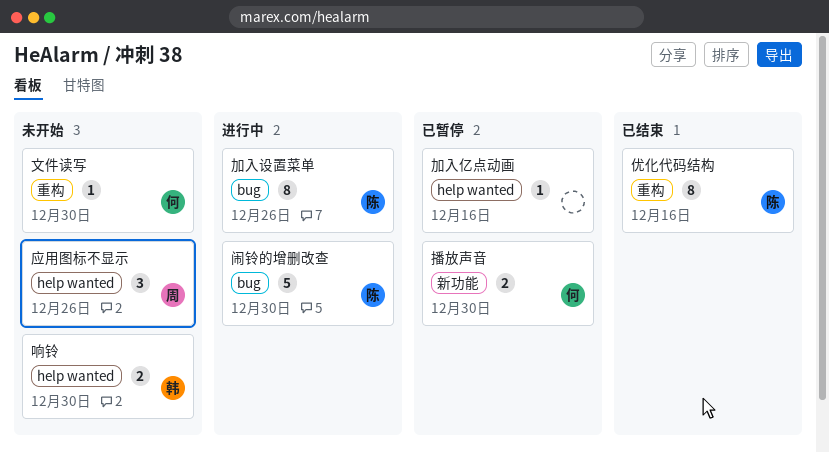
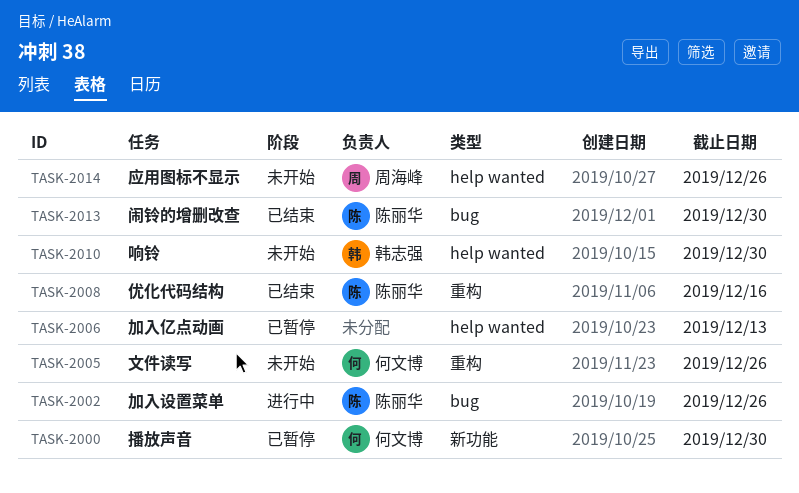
加入亿点动画, due: Dec 16 -> Dec 13
文件读写, due: Dec 30 -> Dec 26
闹铃的增删改查, status: 进行中 -> 已结束

